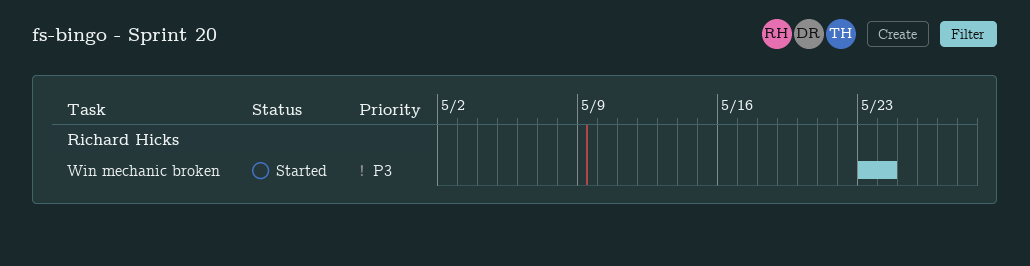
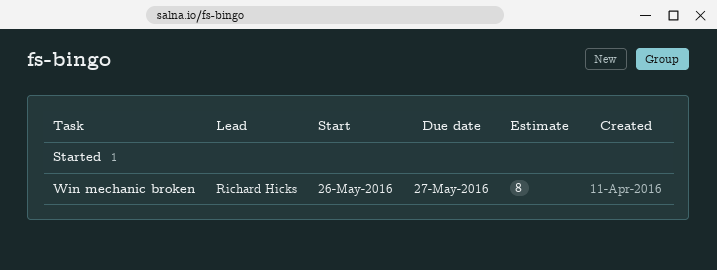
Win mechanic broken, start: May 23 -> May 26
Win mechanic broken, due: May 24 -> May 27

